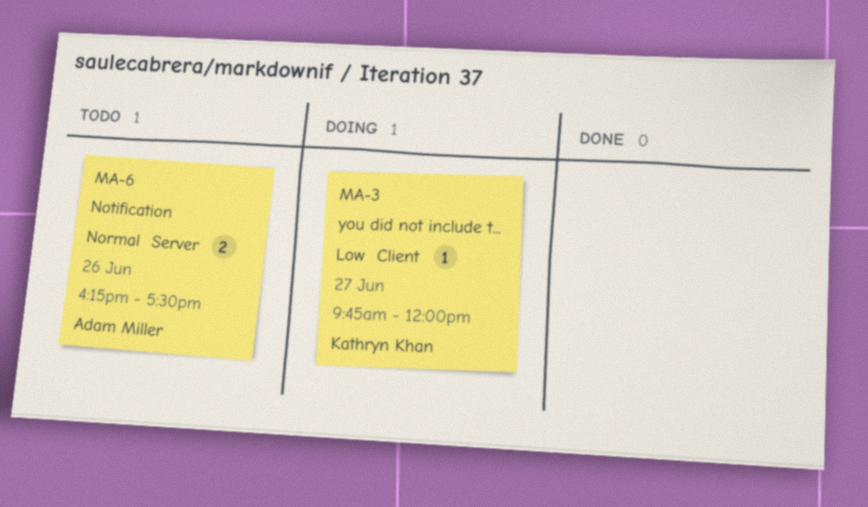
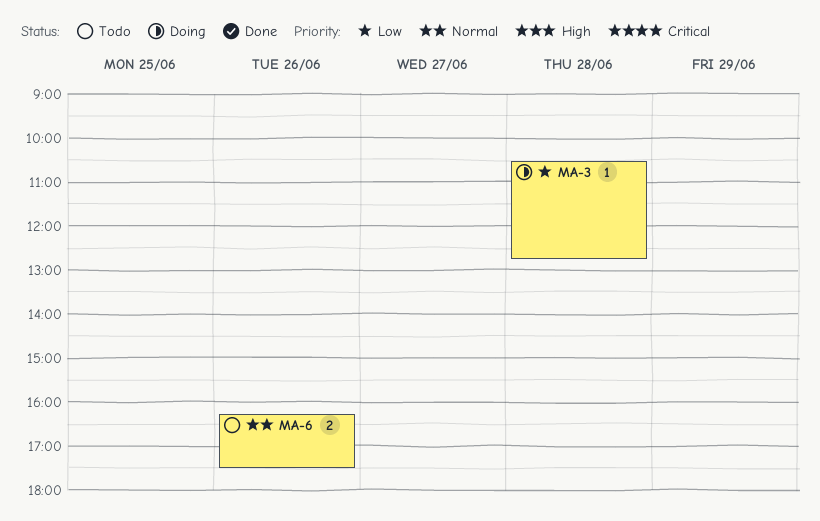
MA-3, day: Jun 27 -> Jun 28
MA-3, begins: 09:45 -> 10:30
MA-3, ends: 12:00 -> 12:45

